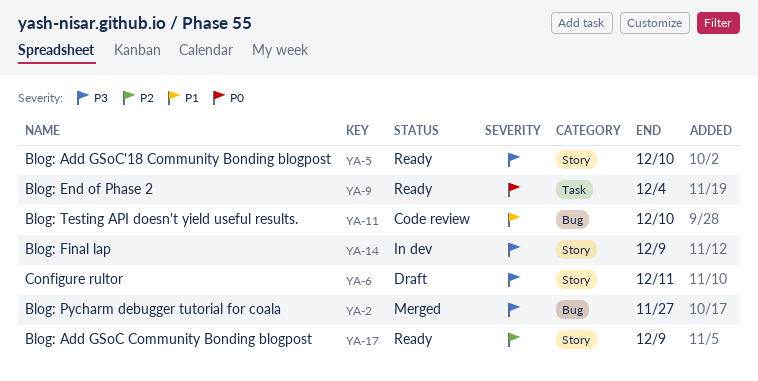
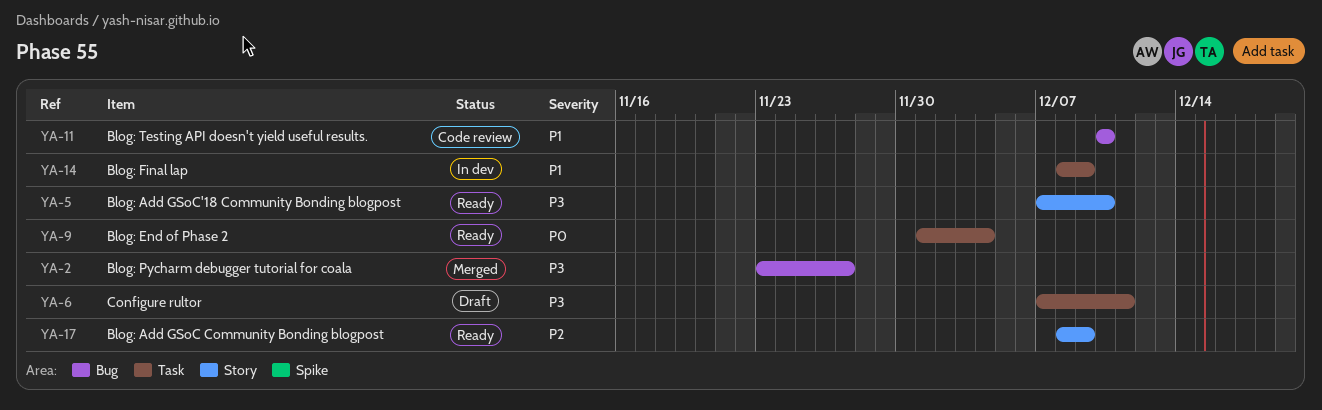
YA-6, label: Story -> Task
YA-14, priority: P3 -> P1
YA-14, label: Story -> Task

